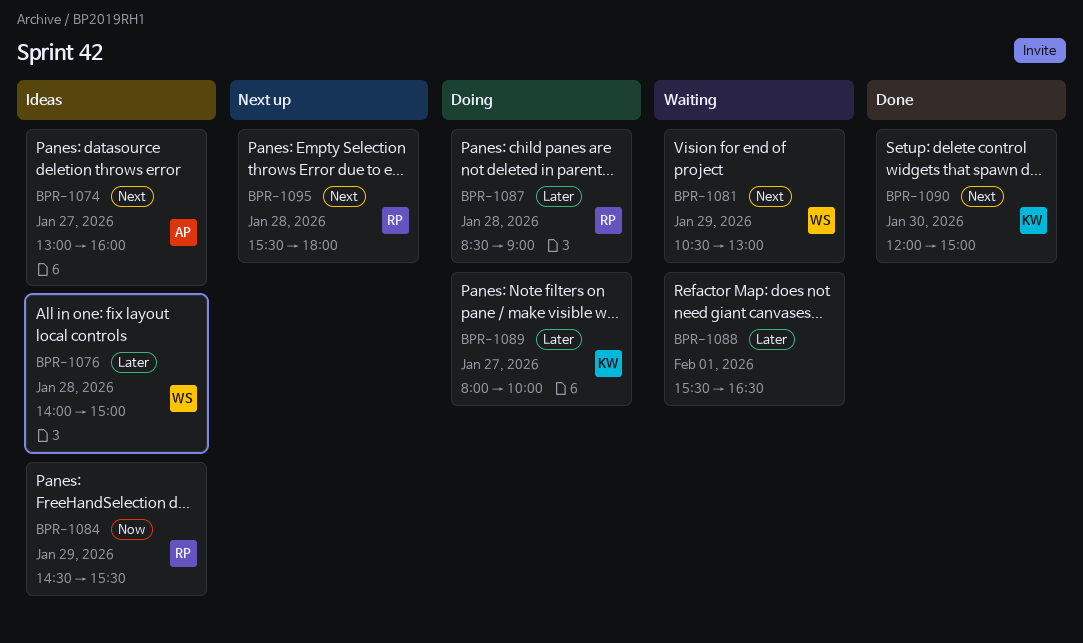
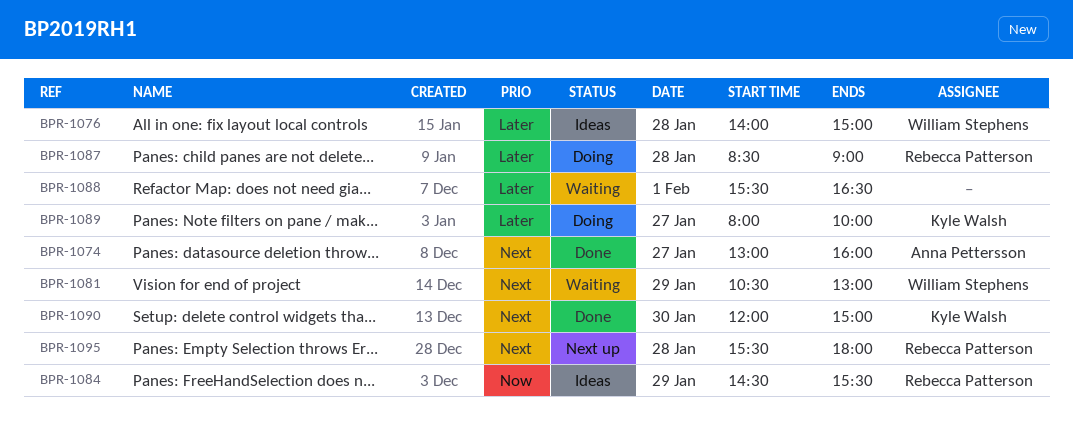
BPR-1074, status: Ideas -> Done

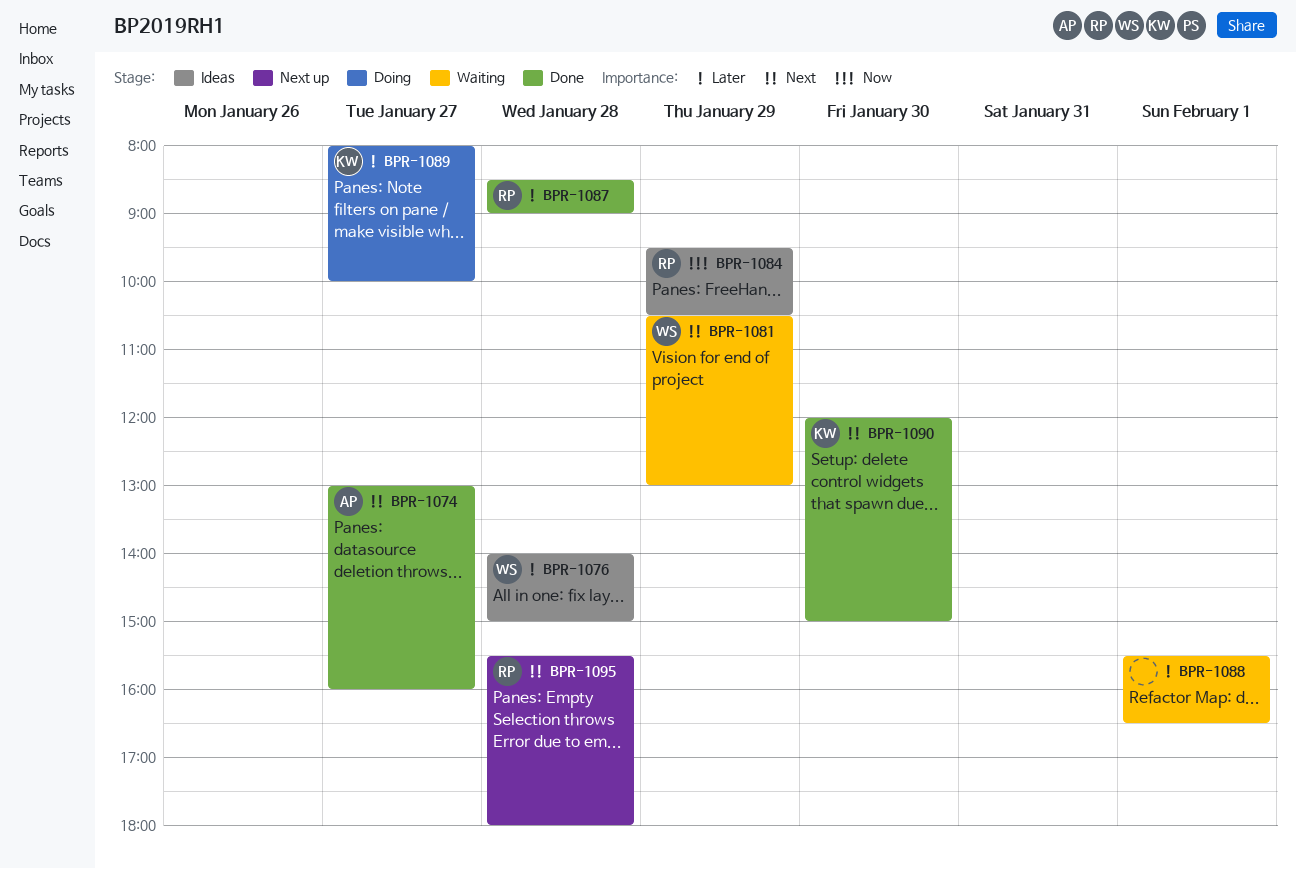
BPR-1084, begins: 14:30 -> 09:30
BPR-1084, ends: 15:30 -> 10:30
BPR-1087, status: Doing -> Done

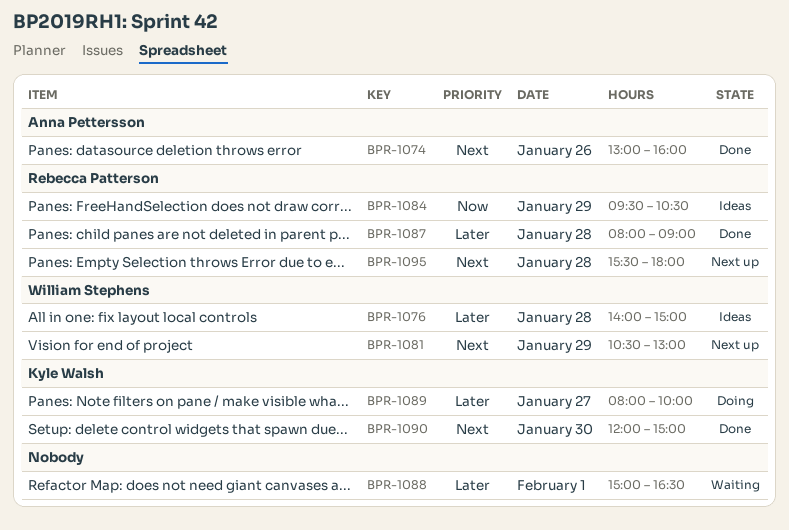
BPR-1074, day: Jan 27 -> Jan 26
BPR-1081, status: Waiting -> Next up
BPR-1087, begins: 08:30 -> 08:00
BPR-1088, begins: 15:30 -> 15:00

